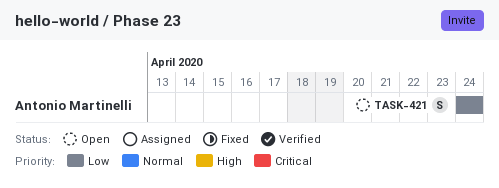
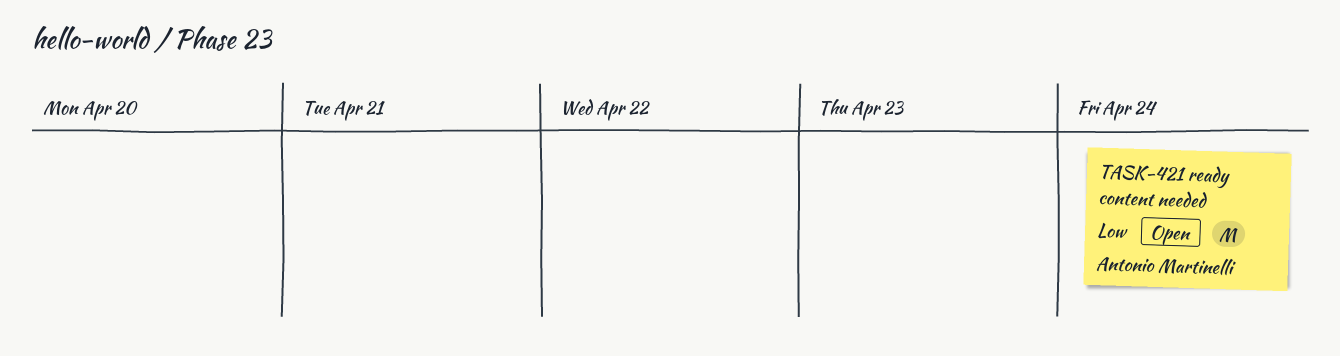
TASK-421, estimate: S -> M

